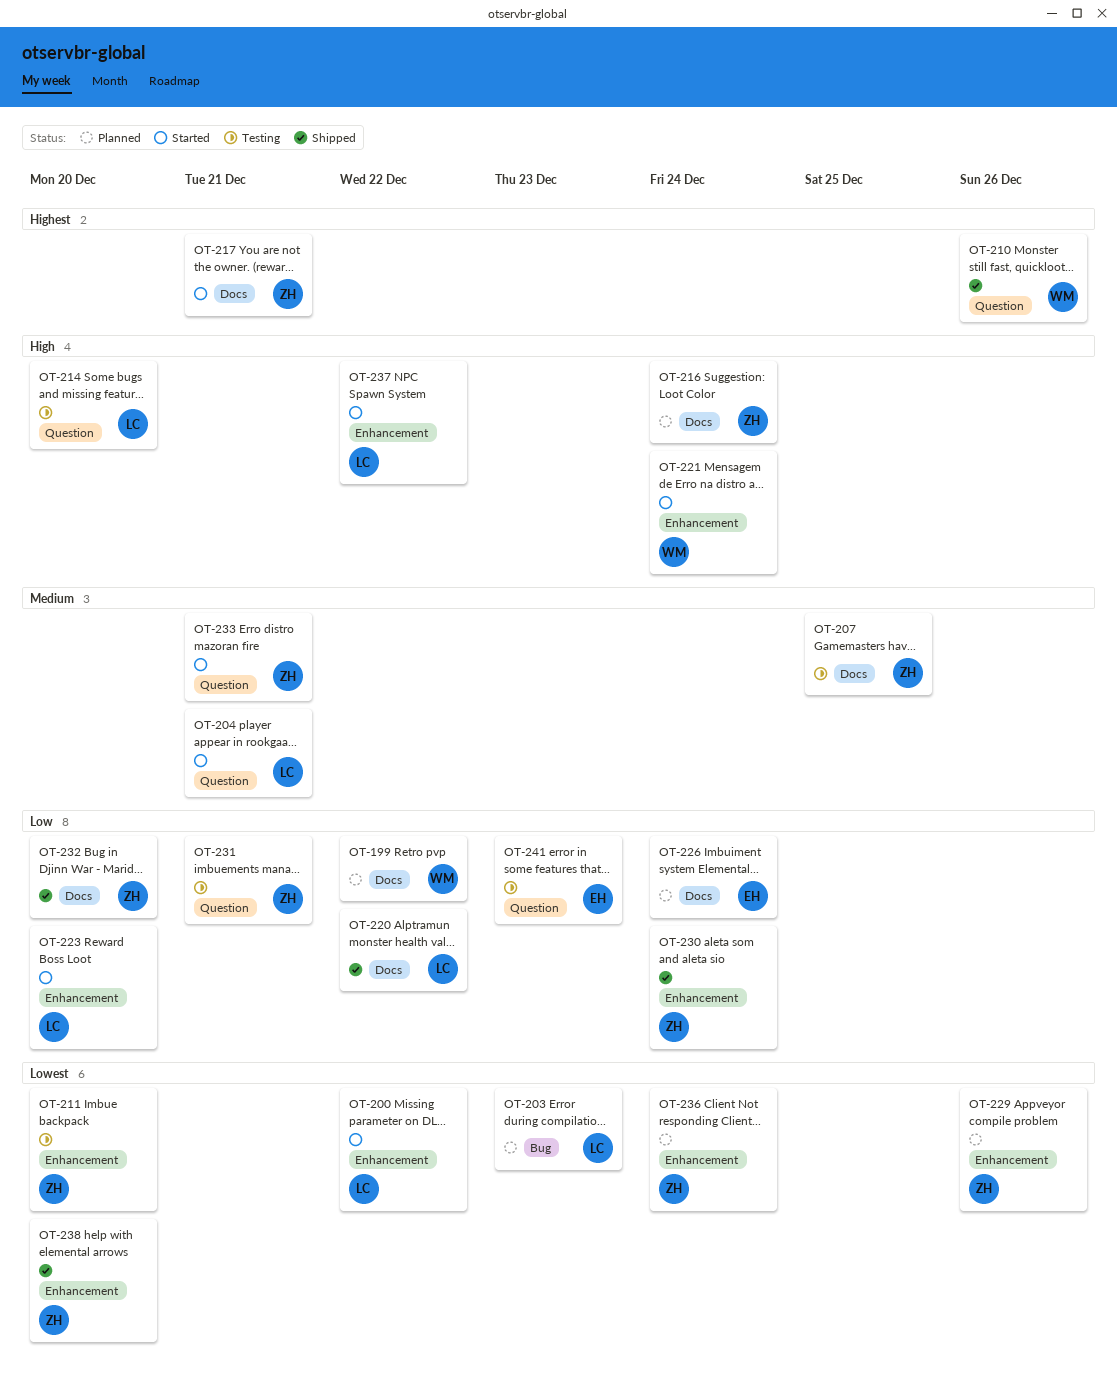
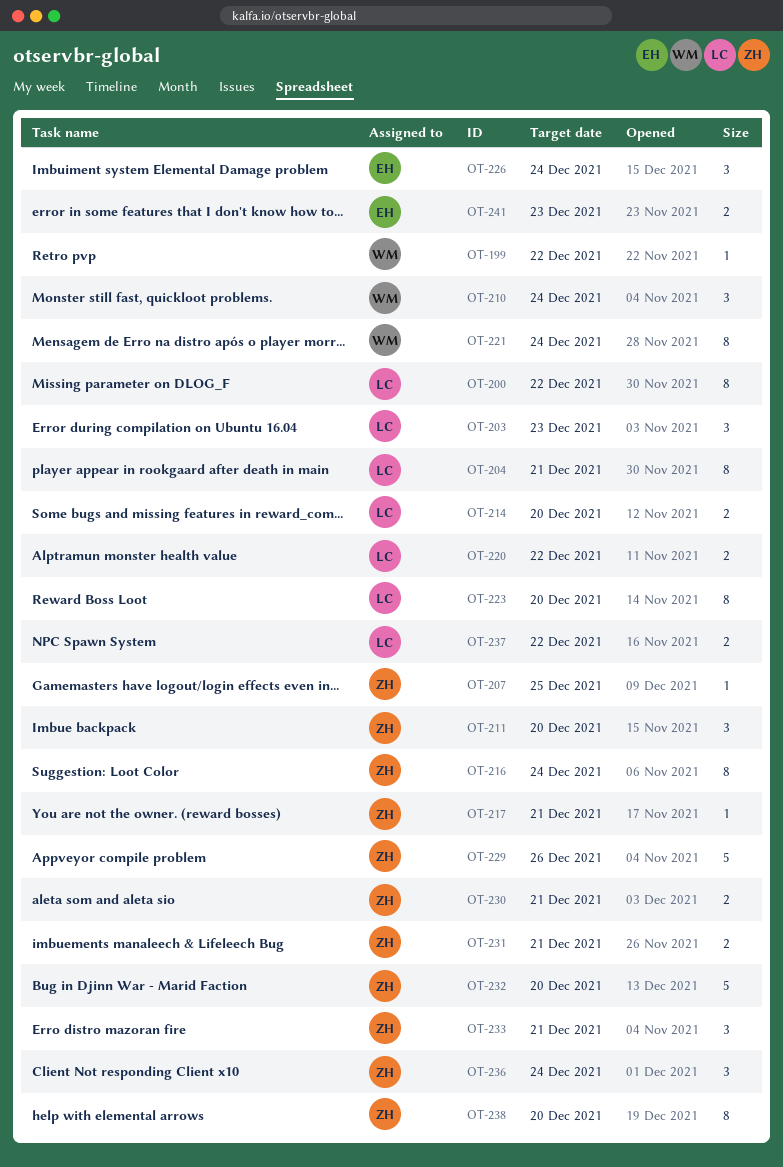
OT-210, due: Dec 26 -> Dec 24
OT-230, due: Dec 24 -> Dec 21

